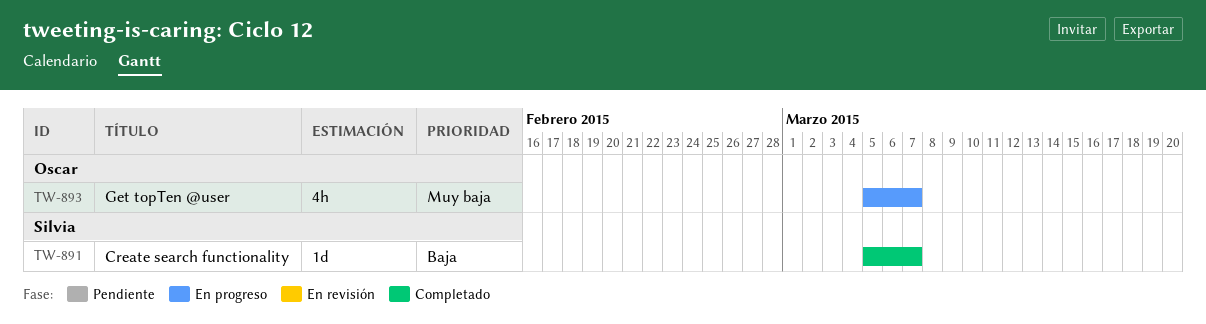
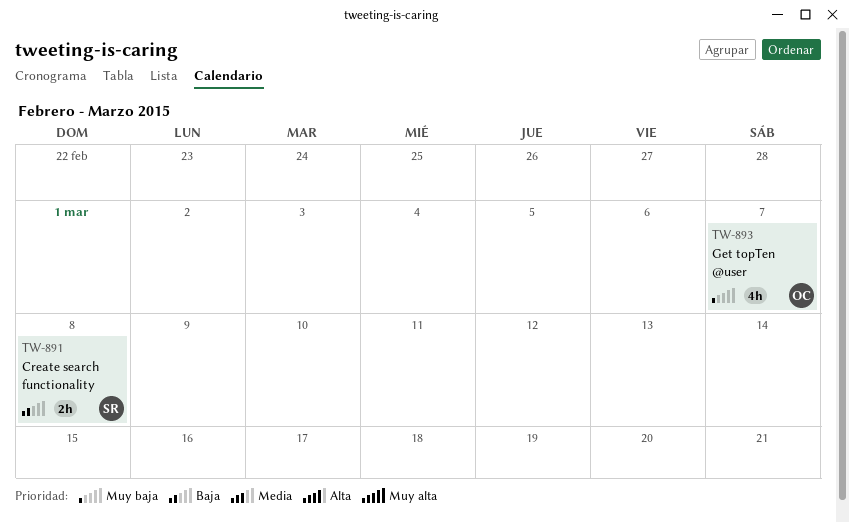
TW-891, estimate: 1d -> 2h
TW-891, due: Mar 7 -> Mar 8

